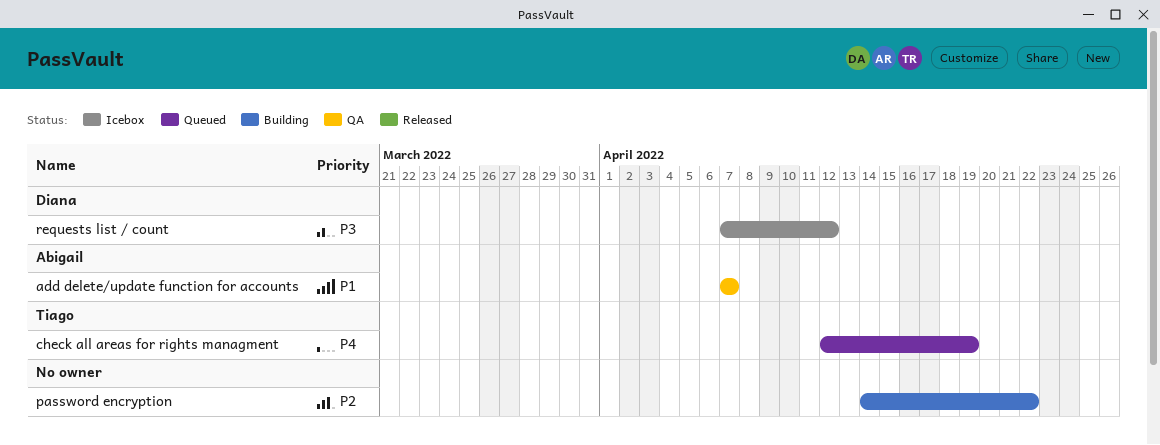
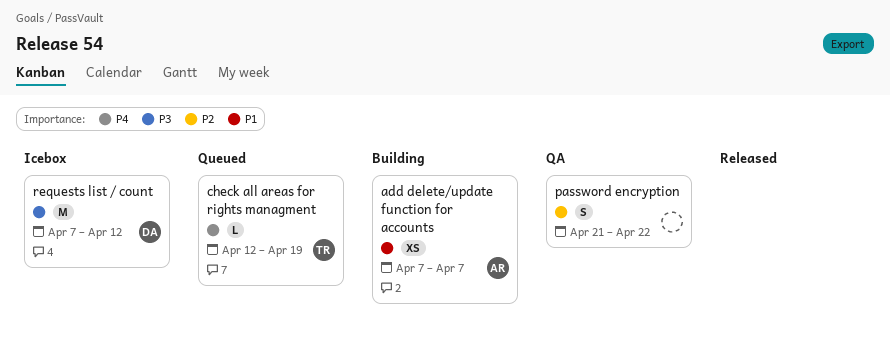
add delete/update function for accounts, status: QA -> Building
password encryption, status: Building -> QA
password encryption, start: Apr 14 -> Apr 21

